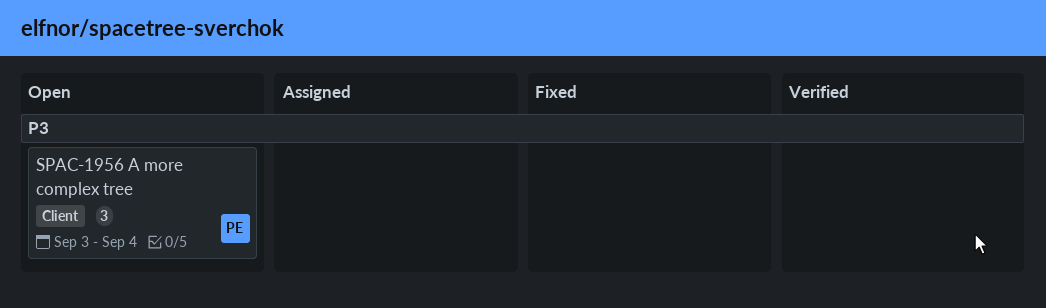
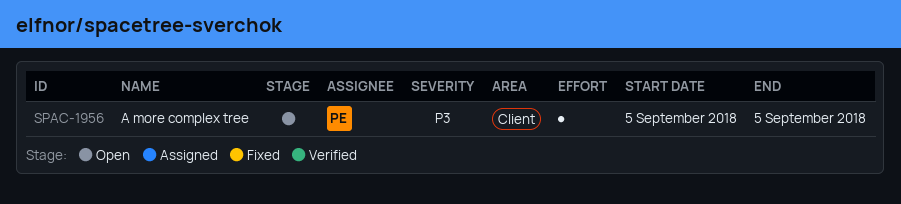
SPAC-1956, estimate: 3 -> 1
SPAC-1956, start: Sep 3 -> Sep 5
SPAC-1956, due: Sep 4 -> Sep 5

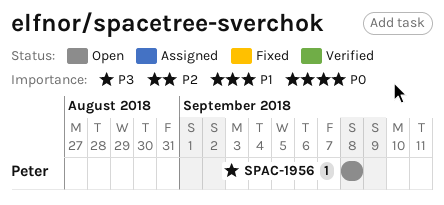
SPAC-1956, start: Sep 5 -> Sep 8
SPAC-1956, due: Sep 5 -> Sep 8

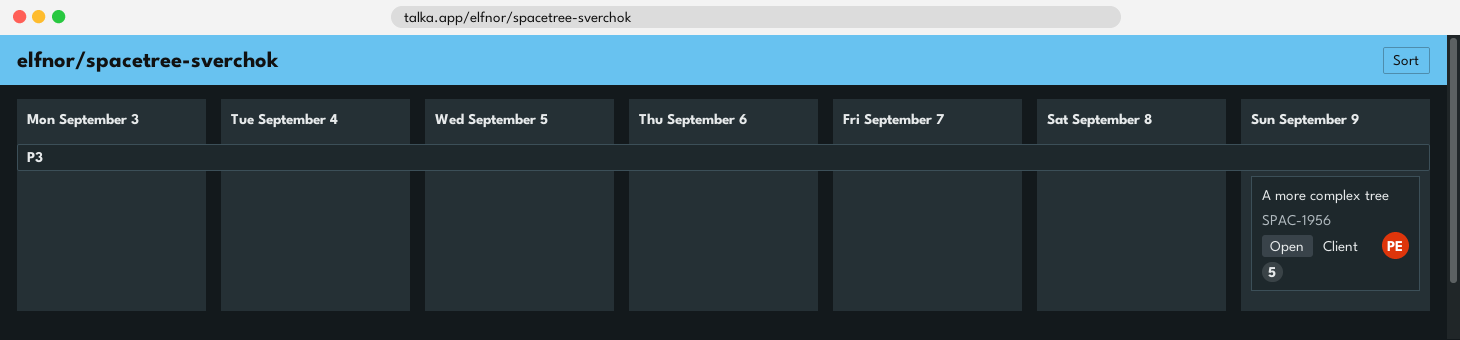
SPAC-1956, estimate: 1 -> 5
SPAC-1956, due: Sep 8 -> Sep 9

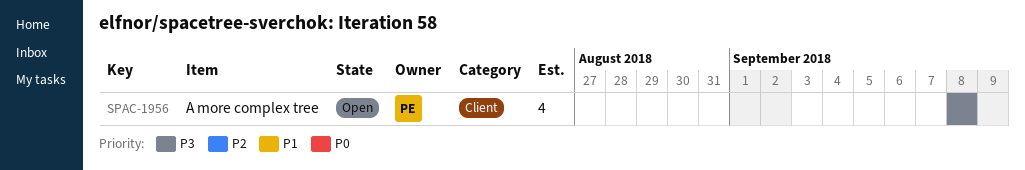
SPAC-1956, estimate: 5 -> 4
SPAC-1956, due: Sep 9 -> Sep 8

